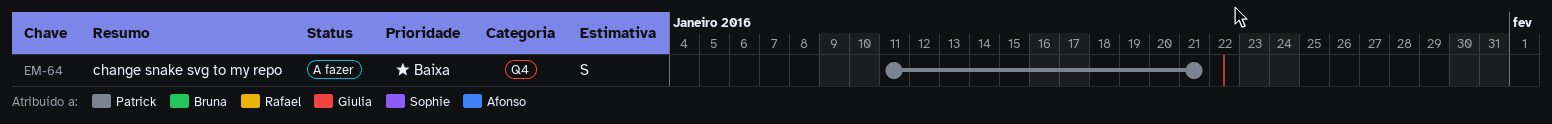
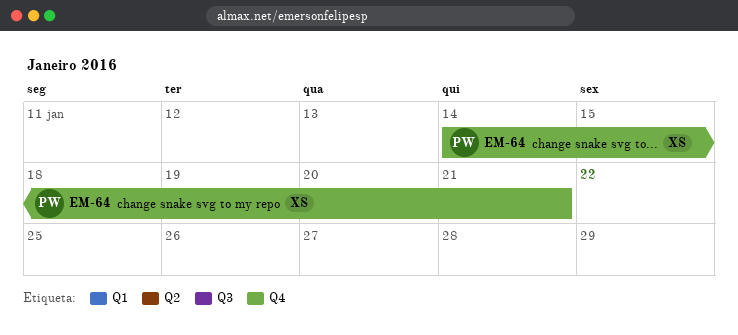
EM-64, estimate: S -> XS
EM-64, start: Jan 11 -> Jan 14

